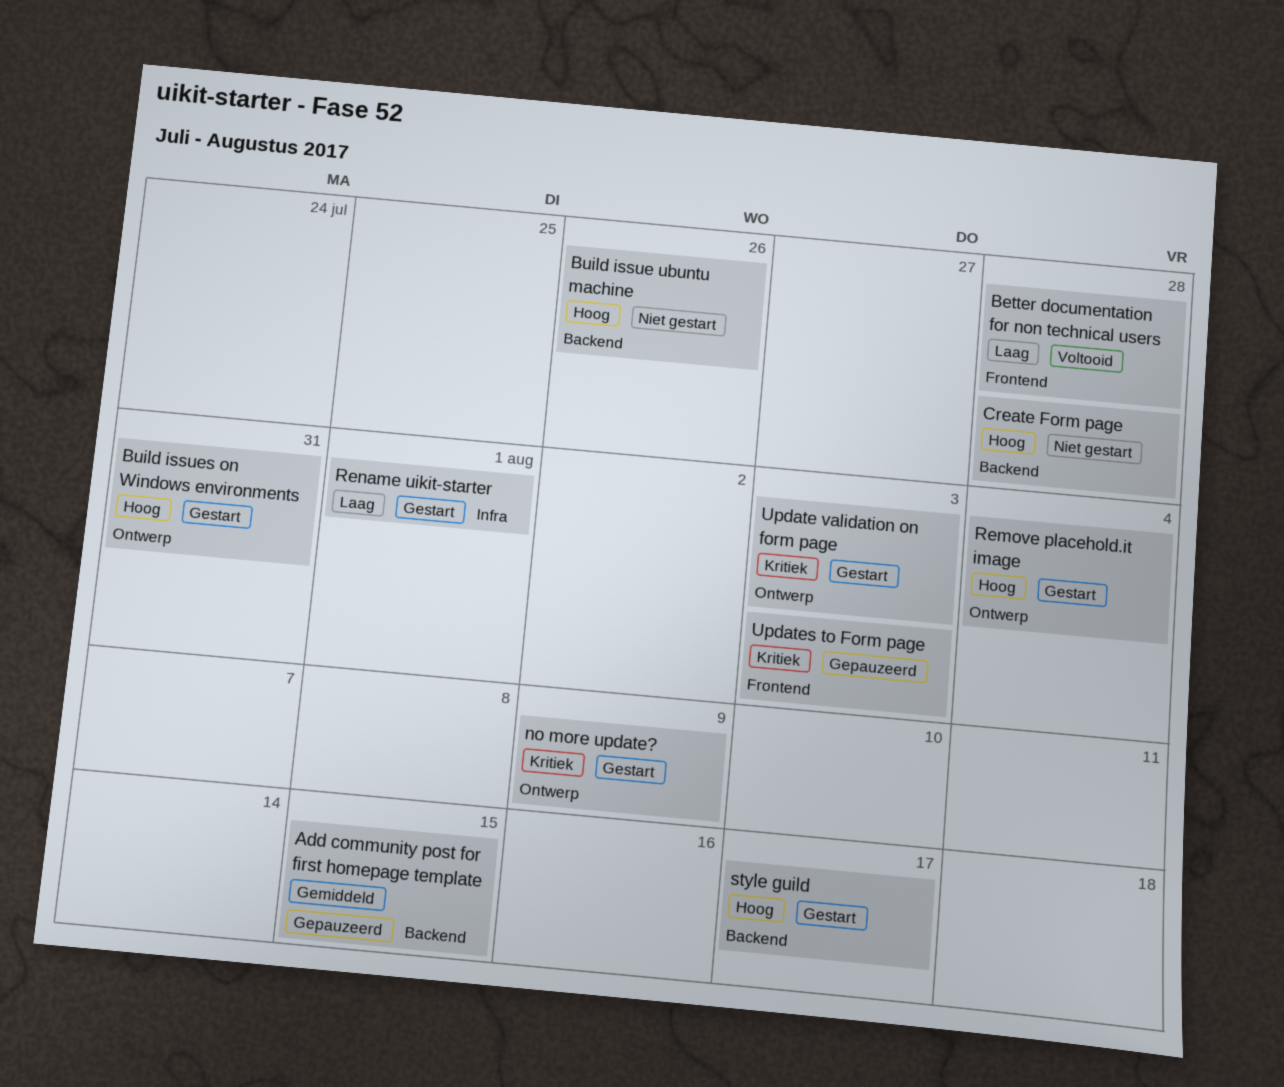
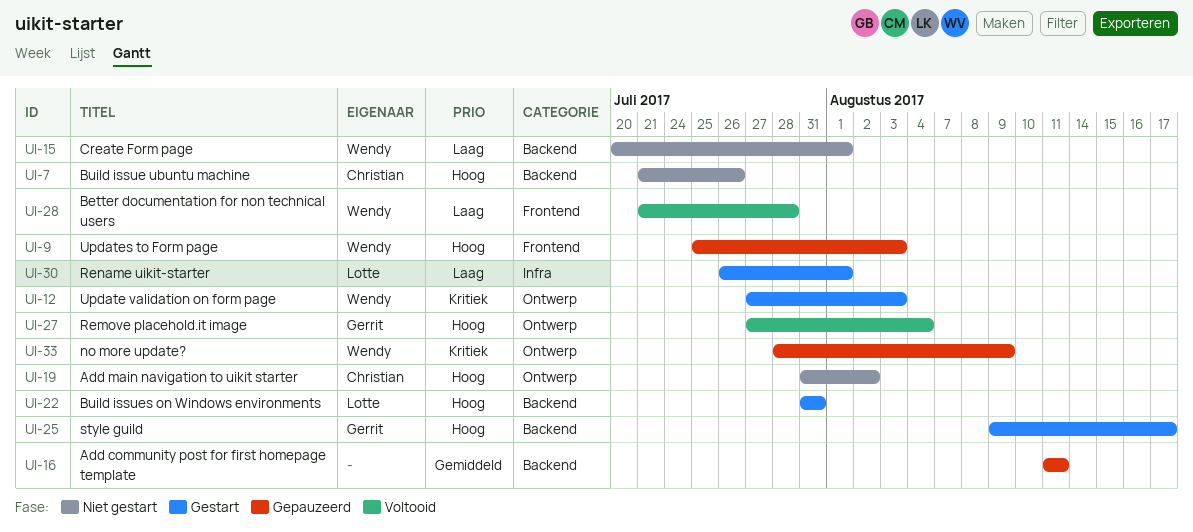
Add community post for first homepage template, due: Aug 15 -> Aug 11
Add main navigation to uikit starter: none -> present
Build issues on Windows environments, label: Ontwerp -> Backend
Create Form page, priority: Hoog -> Laag
Create Form page, due: Jul 28 -> Aug 1
no more update?, status: Gestart -> Gepauzeerd
Remove placehold.it image, status: Gestart -> Voltooid
Updates to Form page, priority: Kritiek -> Hoog

